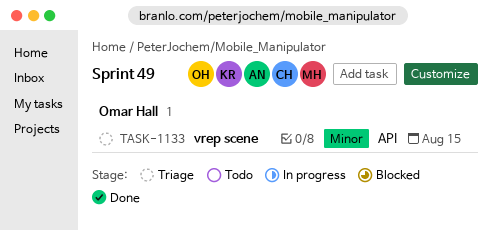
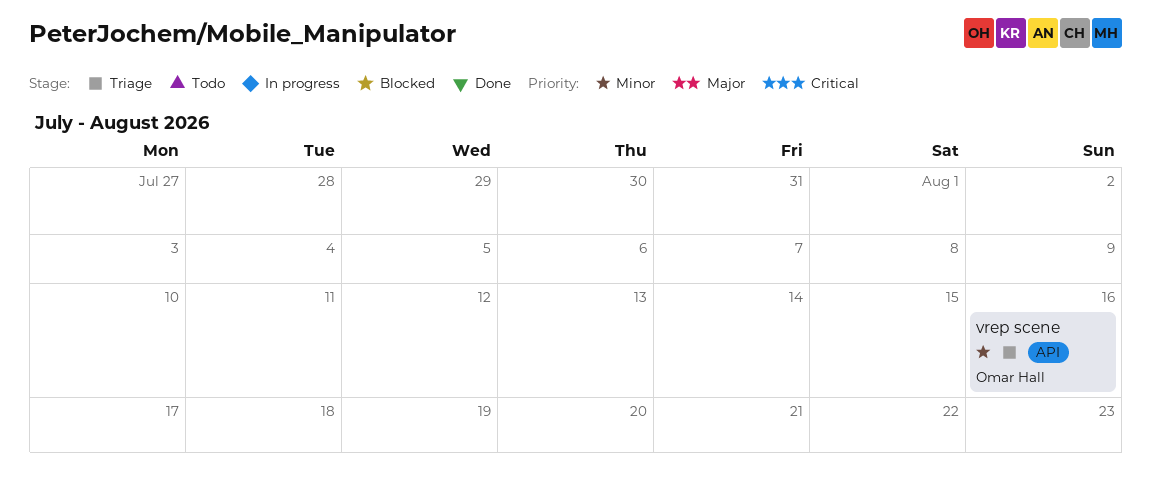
vrep scene, due: Aug 15 -> Aug 16

